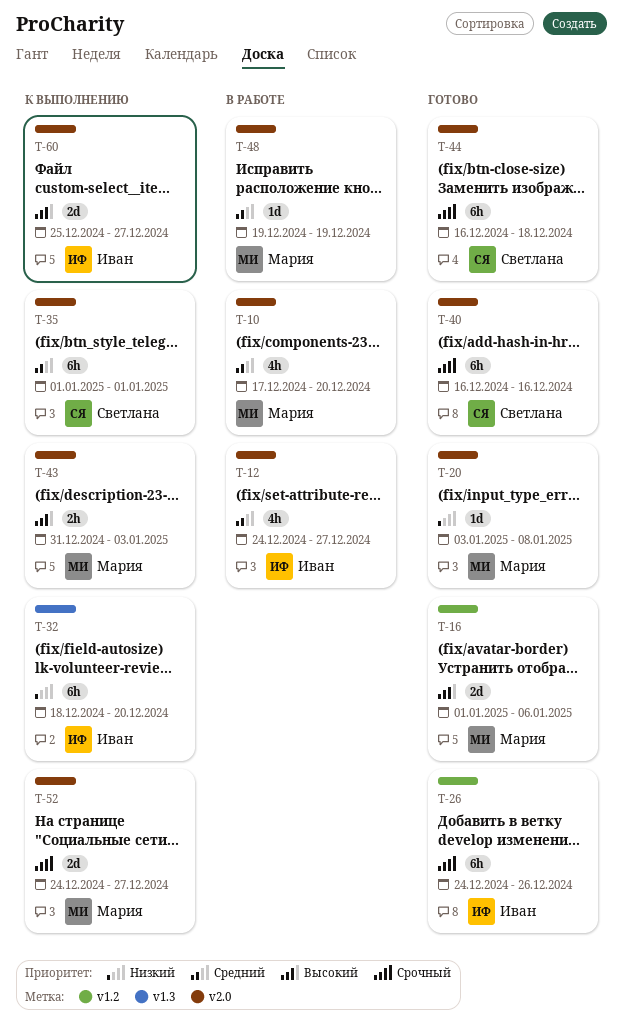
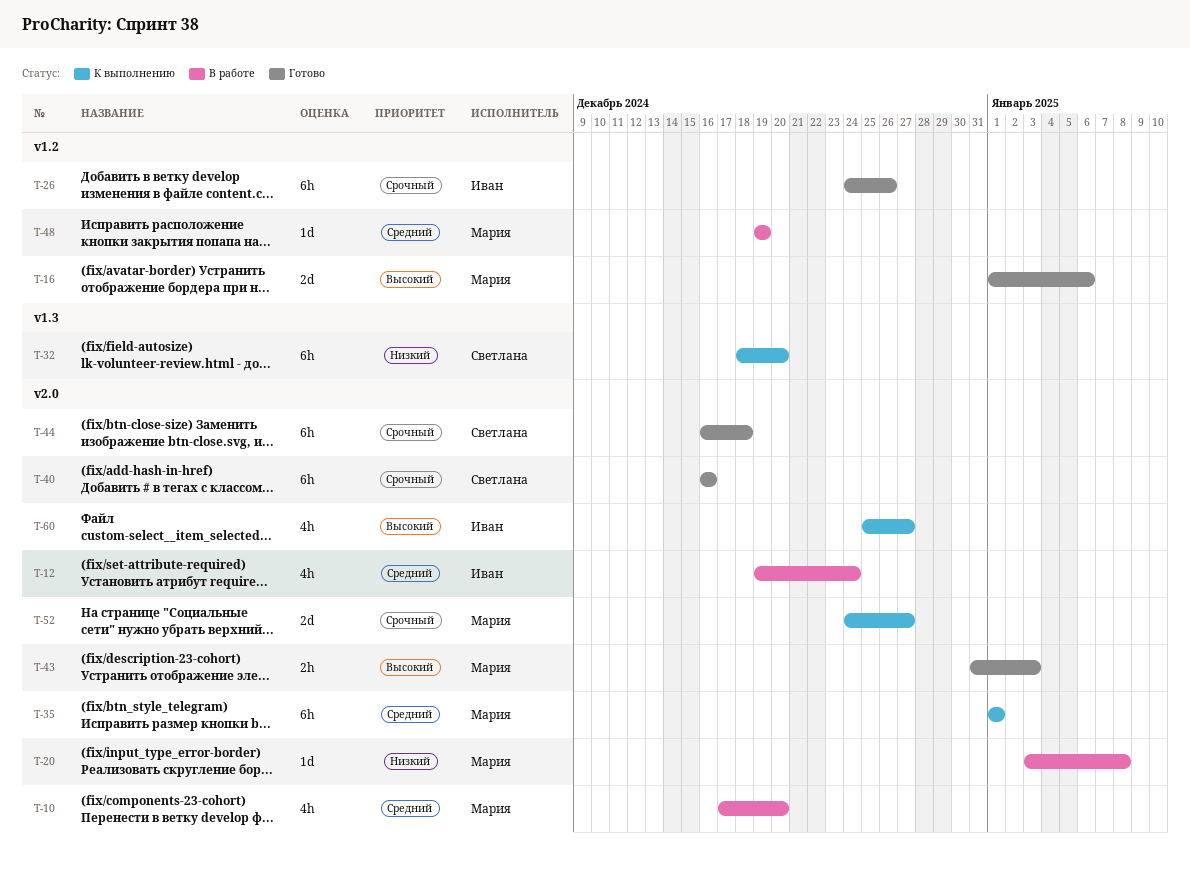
T-12, start: Dec 24 -> Dec 19
T-12, due: Dec 27 -> Dec 24
T-20, status: Готово -> В работе
T-32, owner: Иван -> Светлана
T-35, owner: Светлана -> Мария
T-43, status: К выполнению -> Готово
T-48, label: v2.0 -> v1.2
T-60, estimate: 2d -> 4h

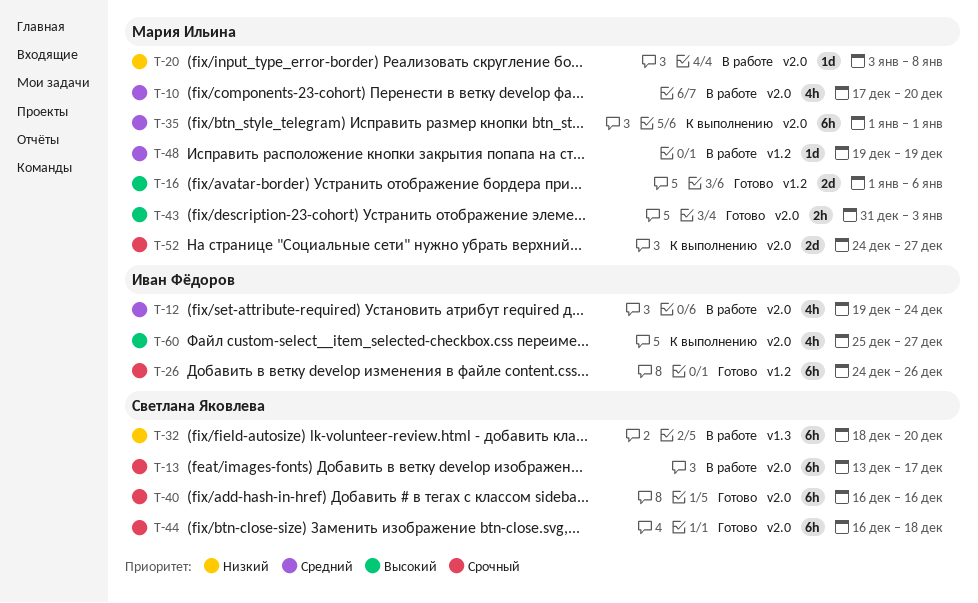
T-13: none -> present
T-32, status: К выполнению -> В работе

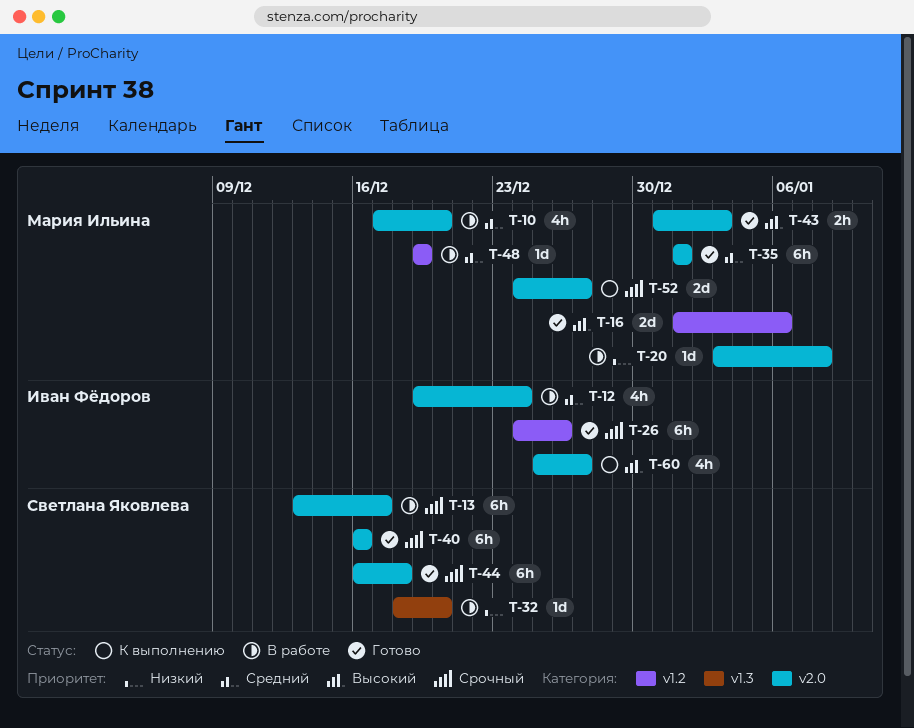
T-32, estimate: 6h -> 1d
T-35, status: К выполнению -> Готово

